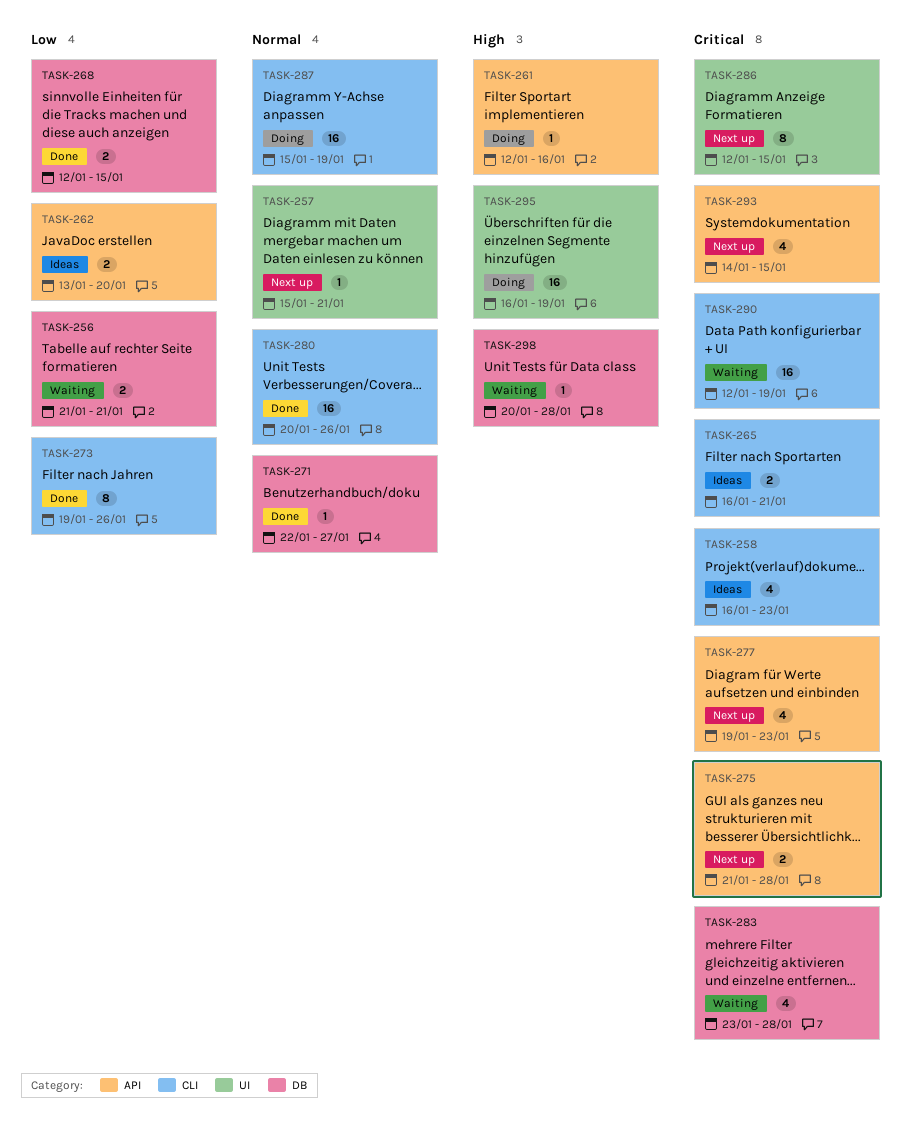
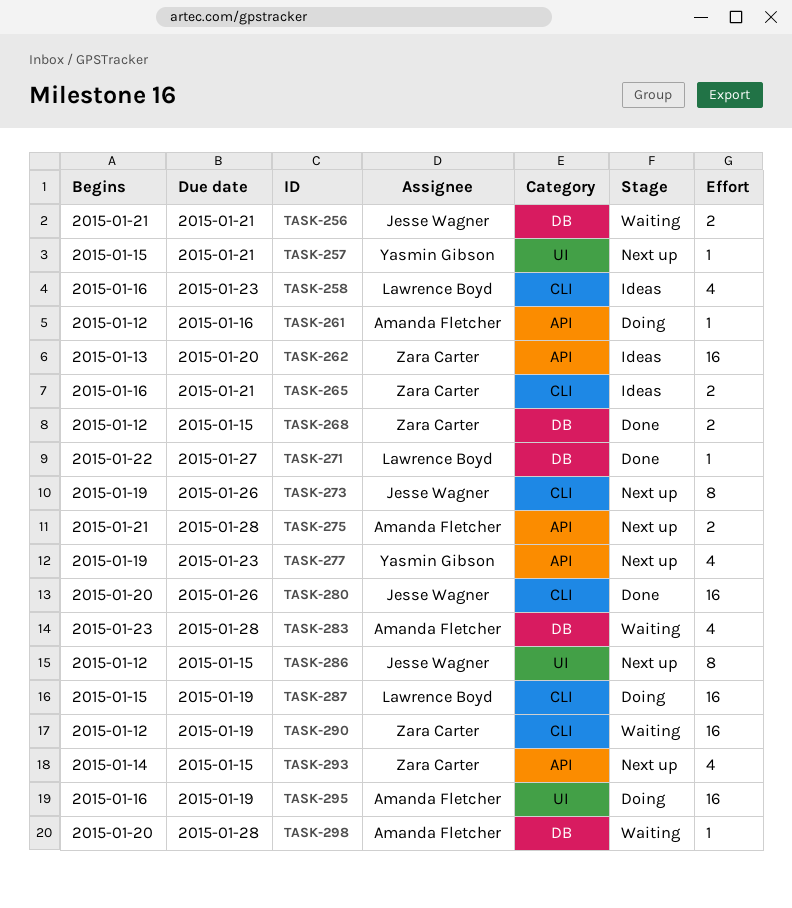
TASK-262, estimate: 2 -> 16
TASK-273, status: Done -> Next up

